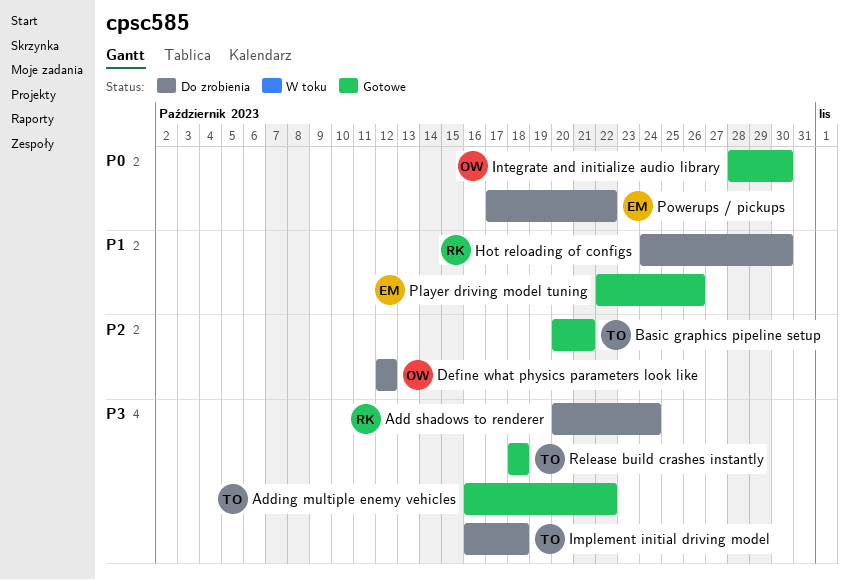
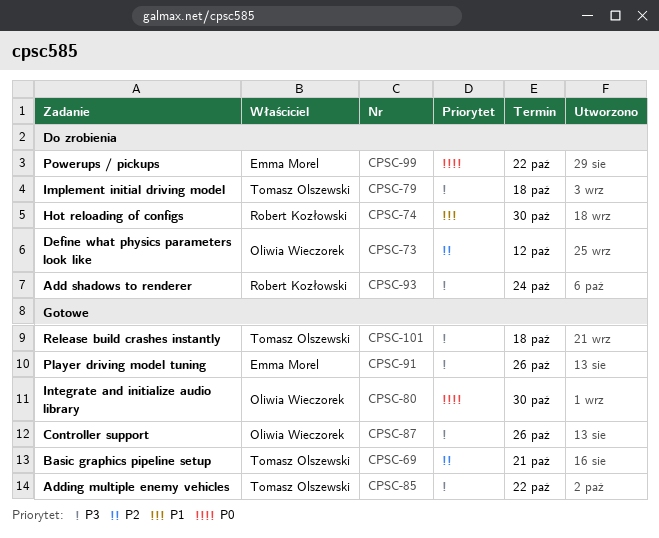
Controller support: none -> present
Player driving model tuning, priority: P1 -> P3

